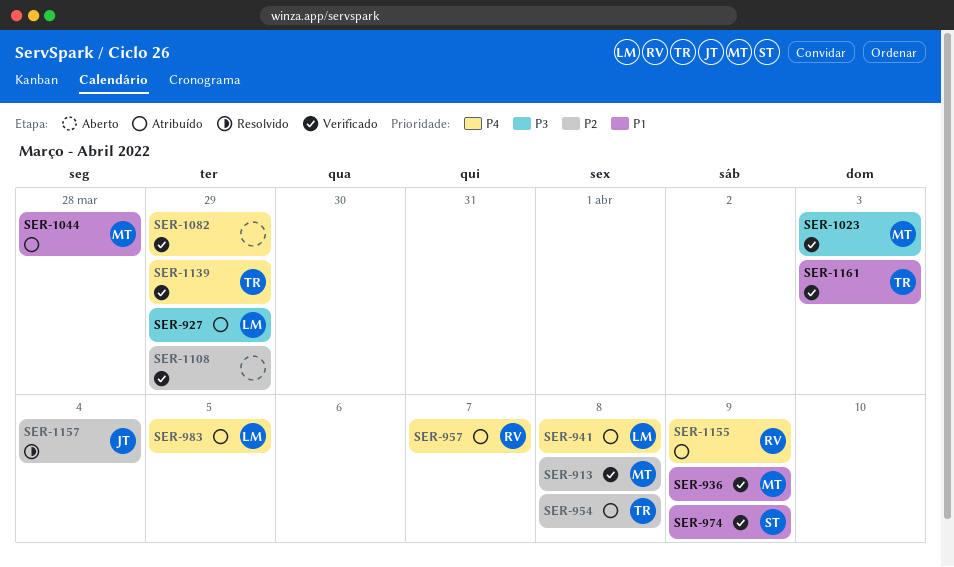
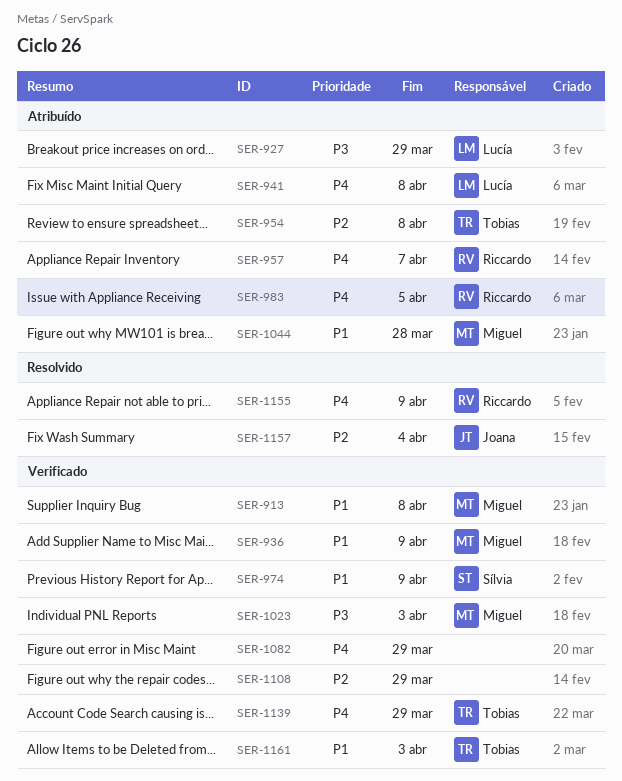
SER-913, priority: P2 -> P1
SER-983, owner: Lucía -> Riccardo
SER-1155, status: Atribuído -> Resolvido

